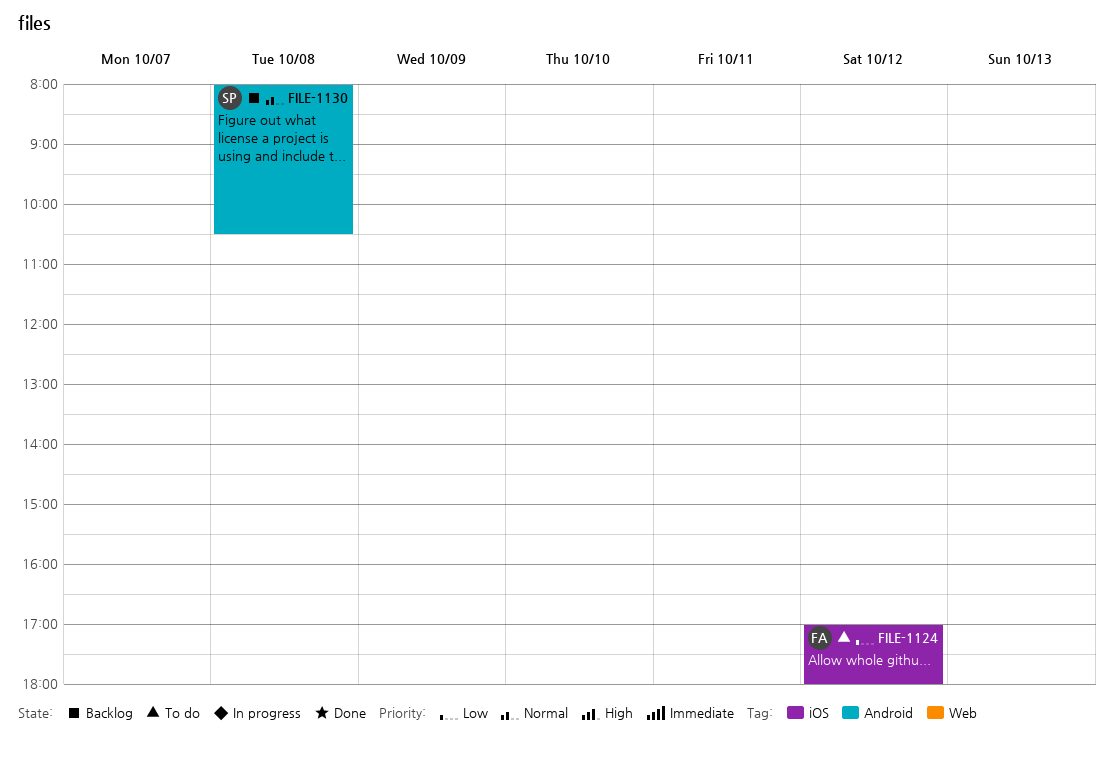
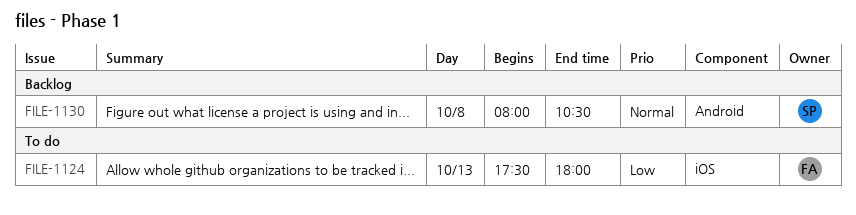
FILE-1124, day: Oct 12 -> Oct 13
FILE-1124, begins: 17:00 -> 17:30

